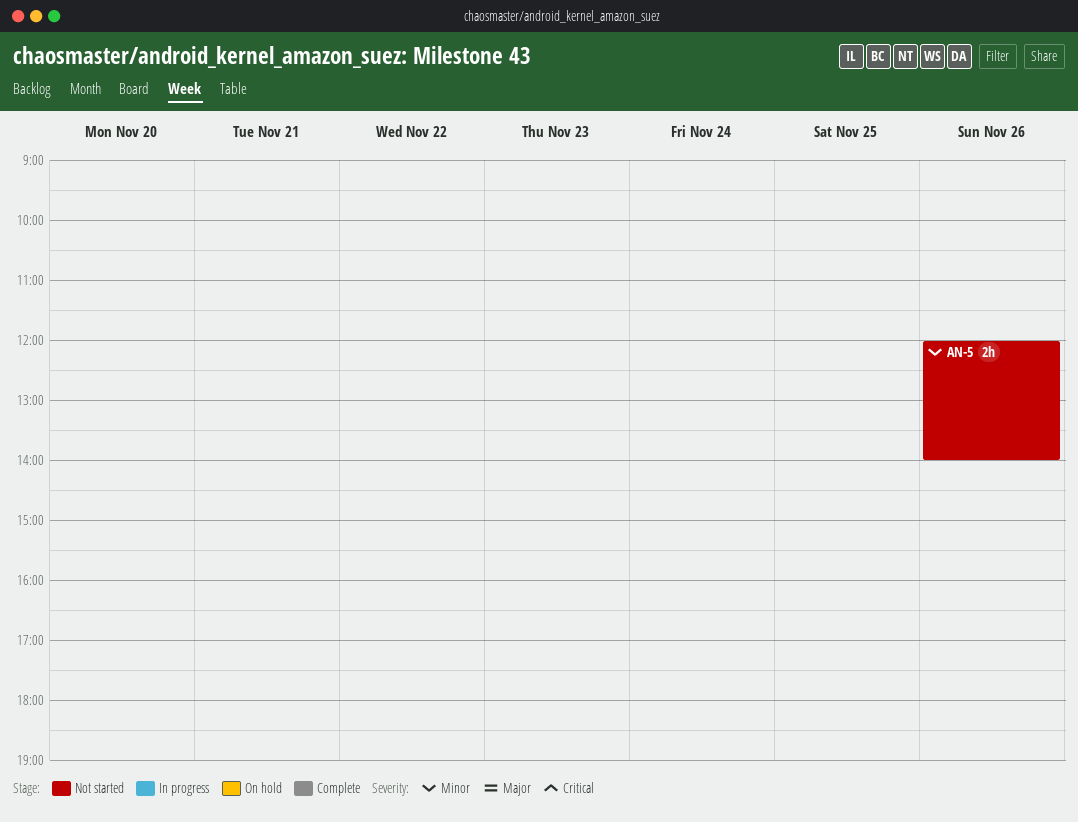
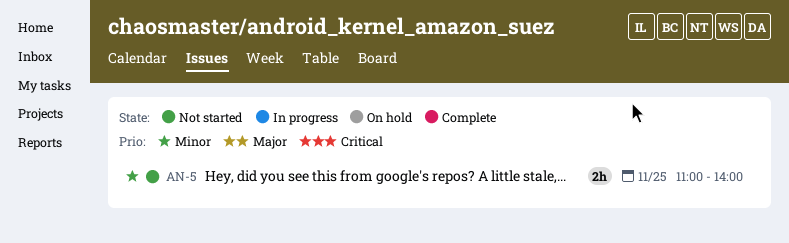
AN-5, day: Nov 26 -> Nov 25
AN-5, begins: 12:00 -> 11:00

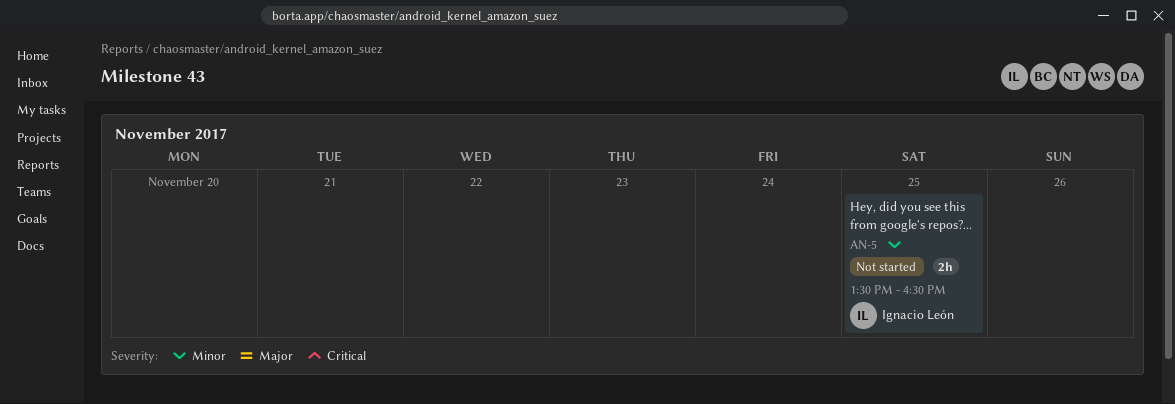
AN-5, begins: 11:00 -> 13:30
AN-5, ends: 14:00 -> 16:30

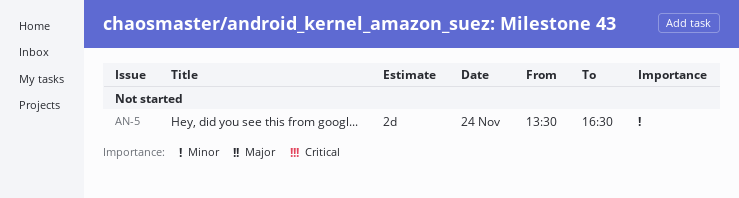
AN-5, estimate: 2h -> 2d
AN-5, day: Nov 25 -> Nov 24

